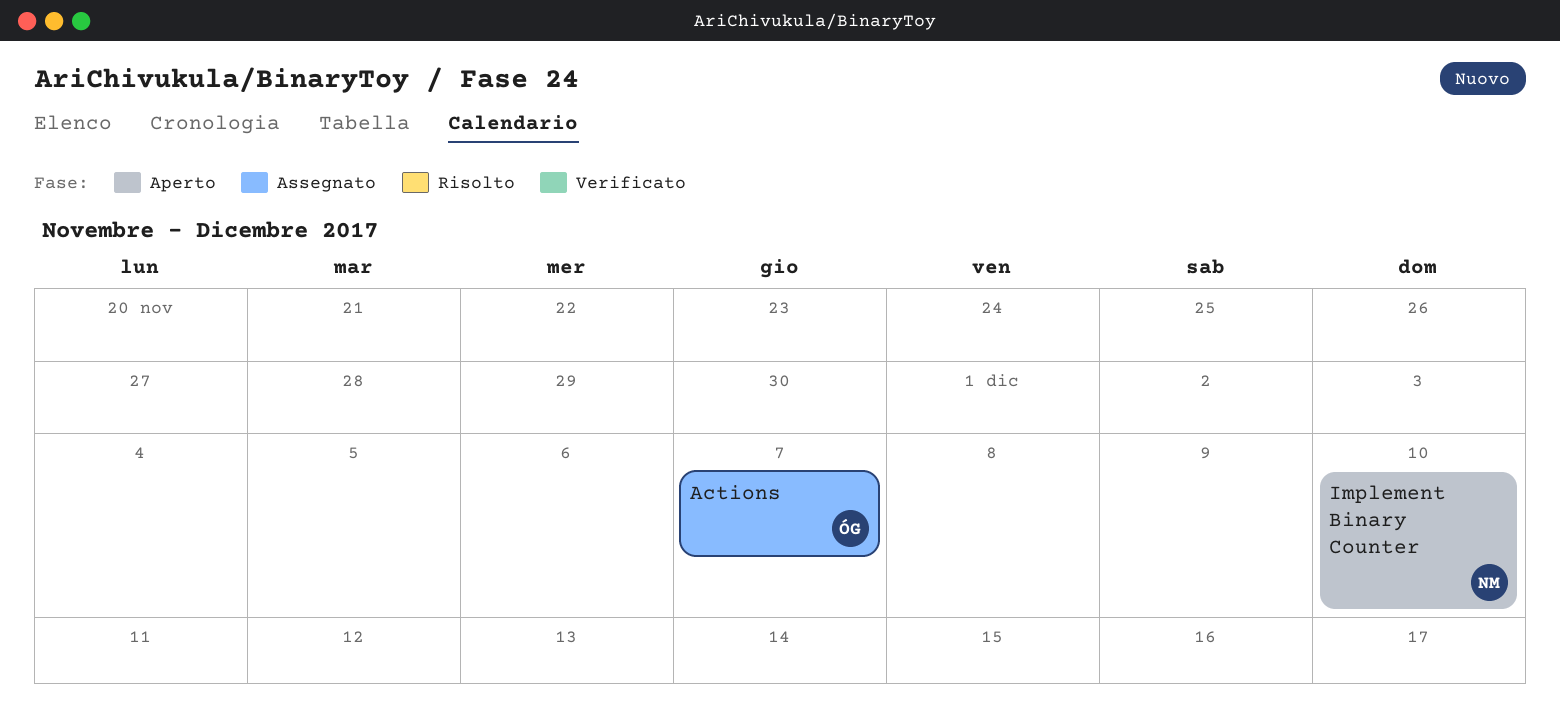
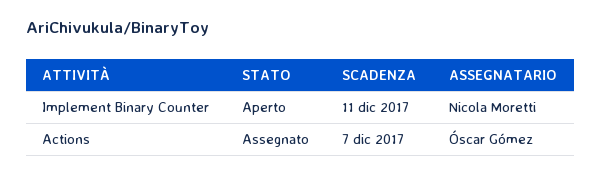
Implement Binary Counter, due: Dec 10 -> Dec 11

